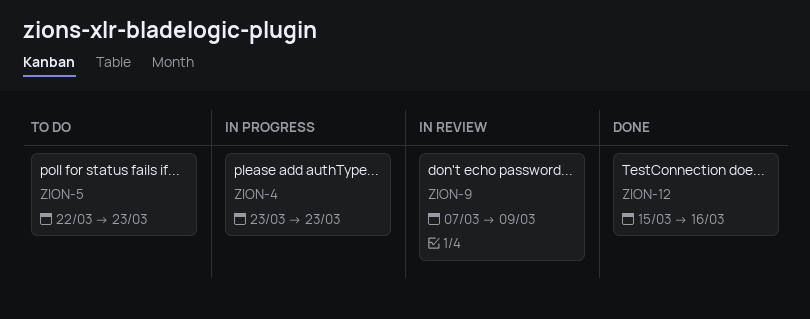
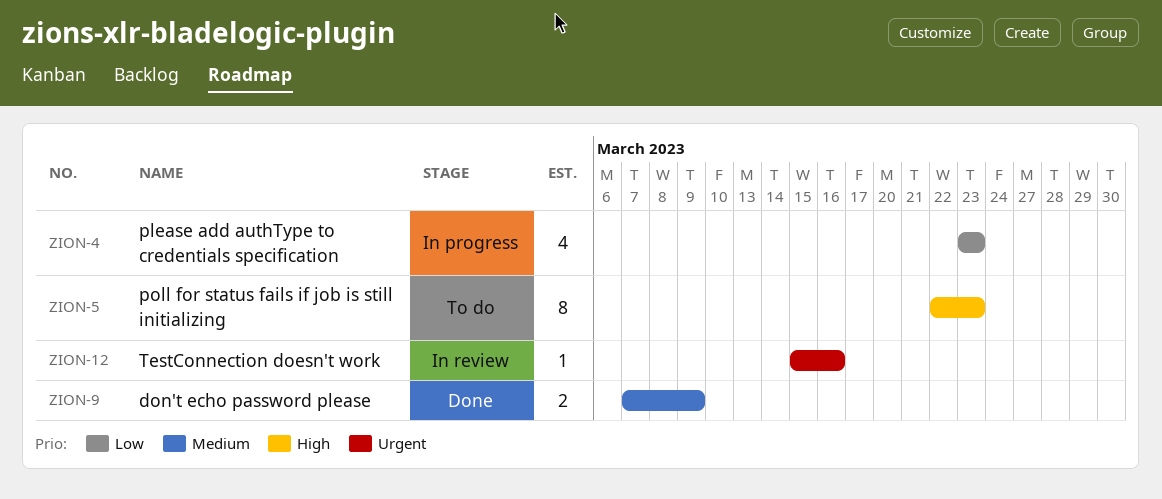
ZION-9, status: In review -> Done
ZION-12, status: Done -> In review

